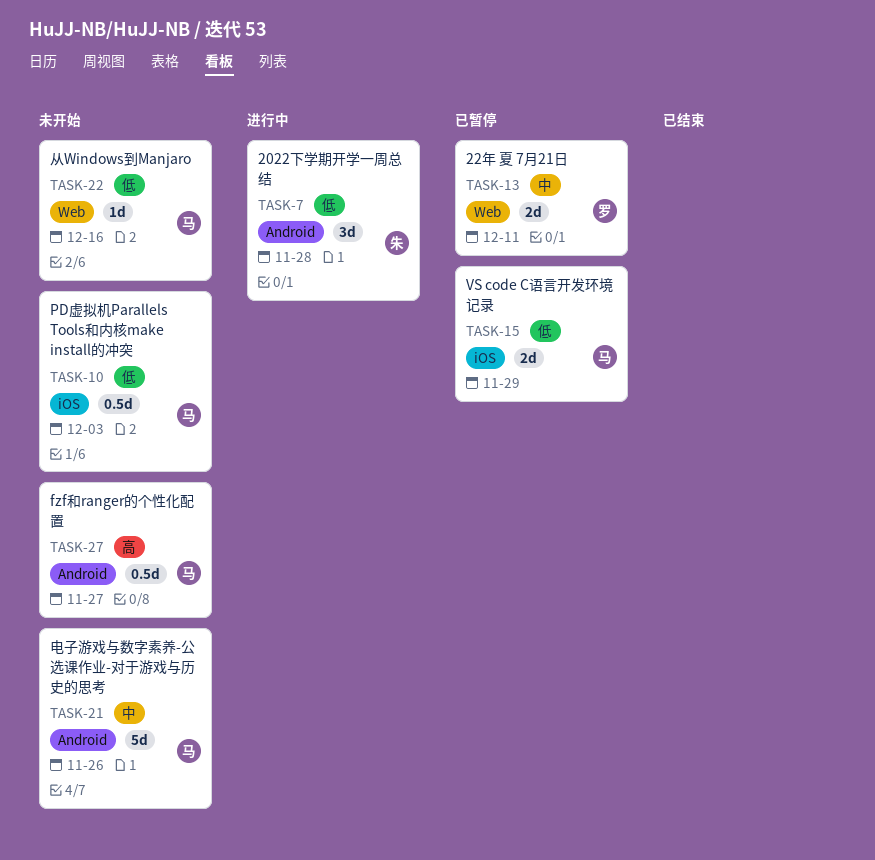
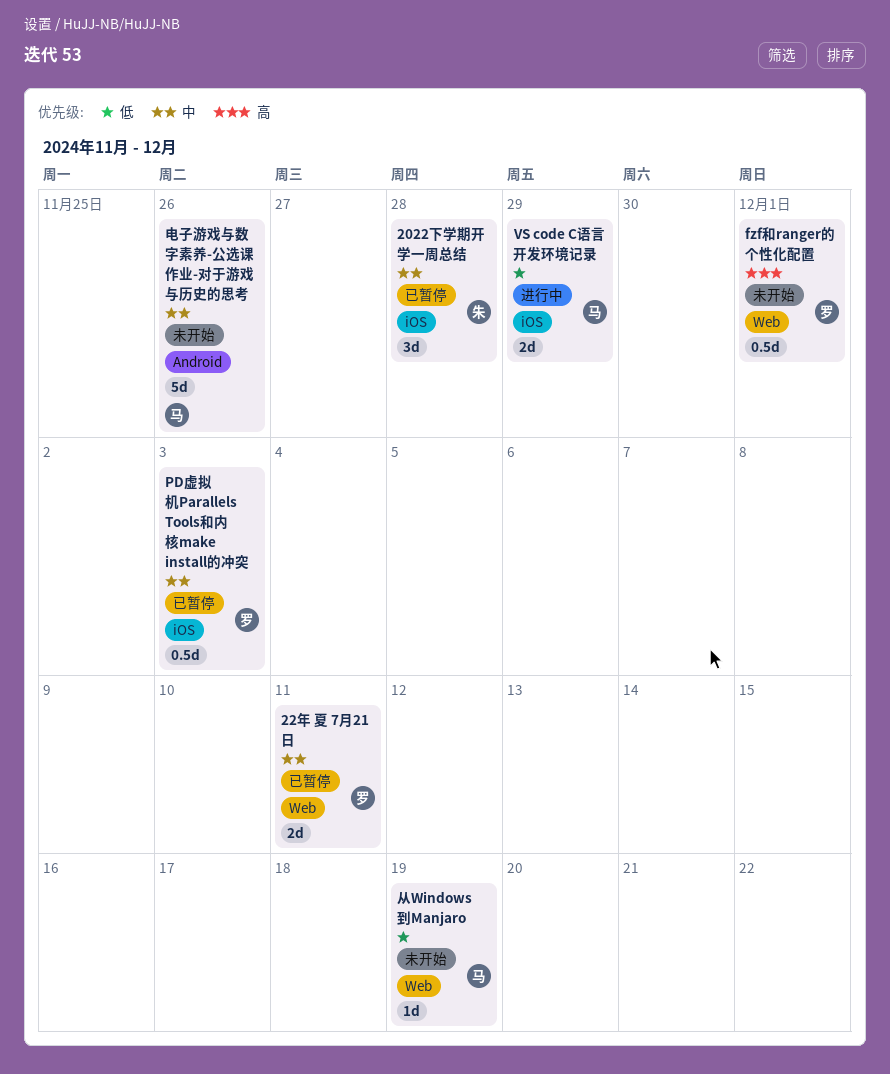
2022下学期开学一周总结, status: 进行中 -> 已暂停
2022下学期开学一周总结, priority: 低 -> 中
2022下学期开学一周总结, label: Android -> iOS
fzf和ranger的个性化配置, owner: 马 -> 罗
fzf和ranger的个性化配置, label: Android -> Web
fzf和ranger的个性化配置, due: Nov 27 -> Dec 1
PD虚拟机Parallels Tools和内核make install的冲突, status: 未开始 -> 已暂停
PD虚拟机Parallels Tools和内核make install的冲突, owner: 马 -> 罗
PD虚拟机Parallels Tools和内核make install的冲突, priority: 低 -> 中
VS code C语言开发环境记录, status: 已暂停 -> 进行中
从Windows到Manjaro, due: Dec 16 -> Dec 19

